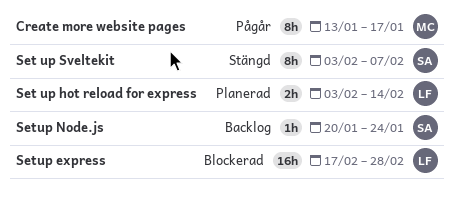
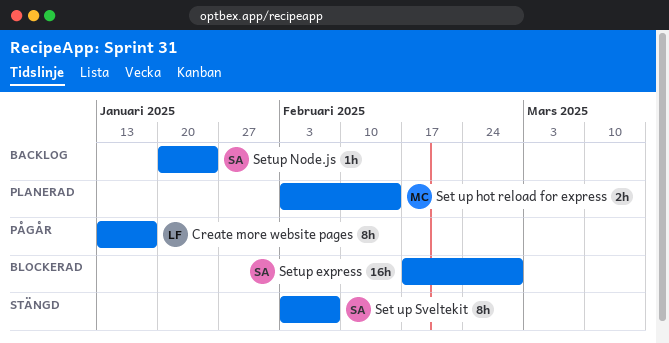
Create more website pages, owner: MC -> LF
Set up hot reload for express, owner: LF -> MC
Setup express, owner: LF -> SA

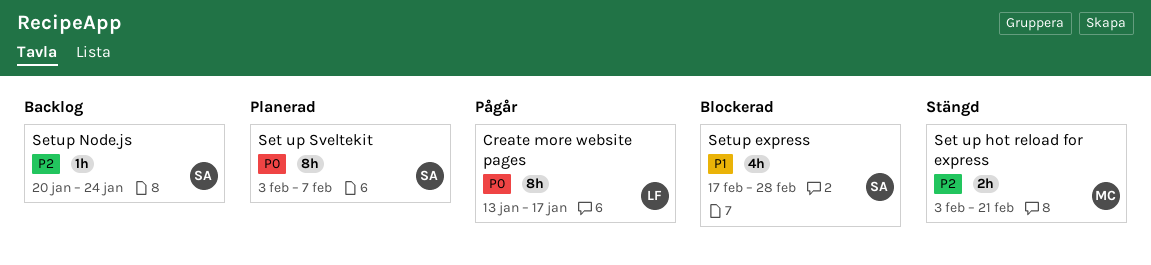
Set up hot reload for express, status: Planerad -> Stängd
Set up hot reload for express, due: Feb 14 -> Feb 21
Set up Sveltekit, status: Stängd -> Planerad
Setup express, estimate: 16h -> 4h

